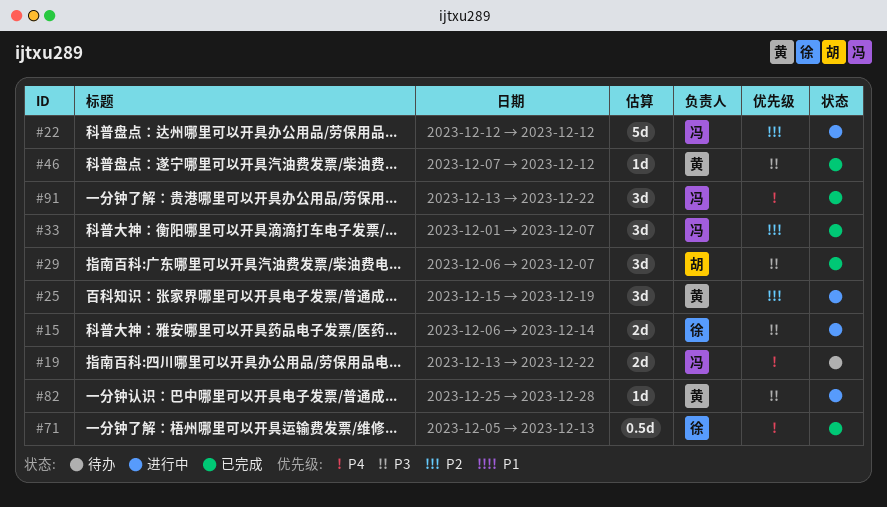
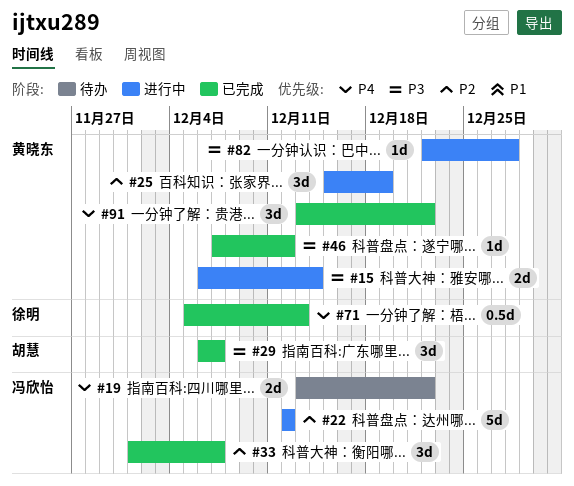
#15, owner: 徐明 -> 黄晓东
#82, start: Dec 25 -> Dec 22
#91, owner: 冯欣怡 -> 黄晓东

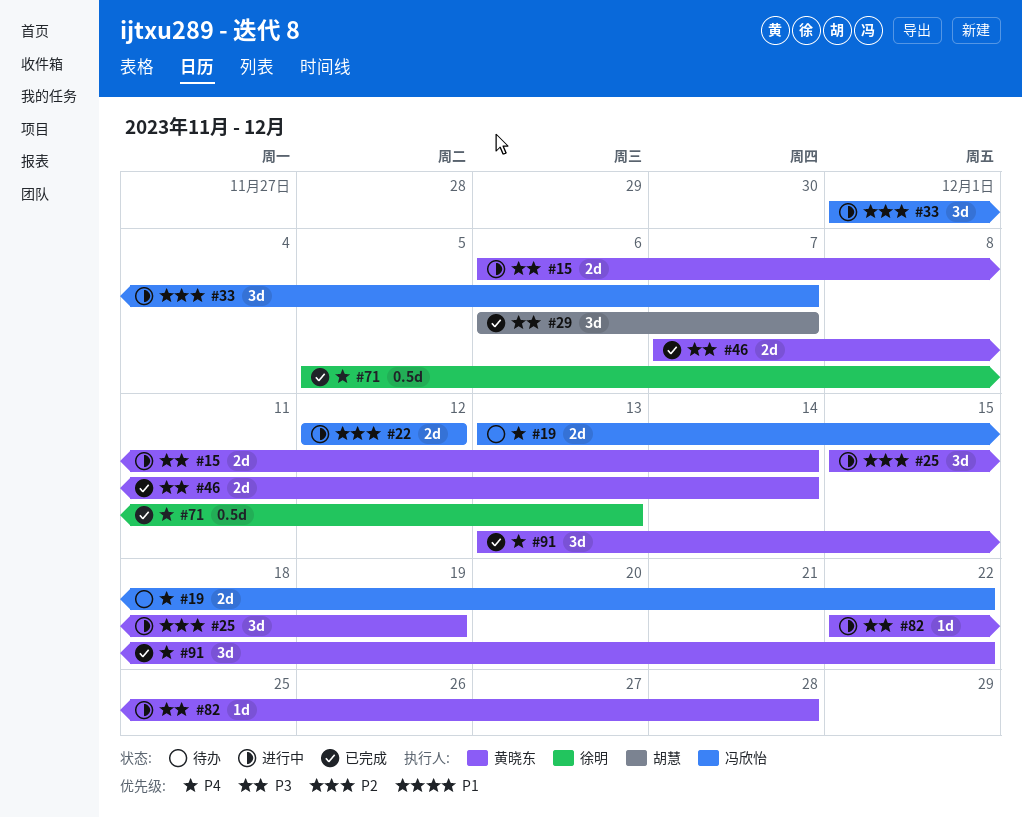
#22, estimate: 5d -> 2d
#33, status: 已完成 -> 进行中
#46, estimate: 1d -> 2d
#46, due: Dec 12 -> Dec 14

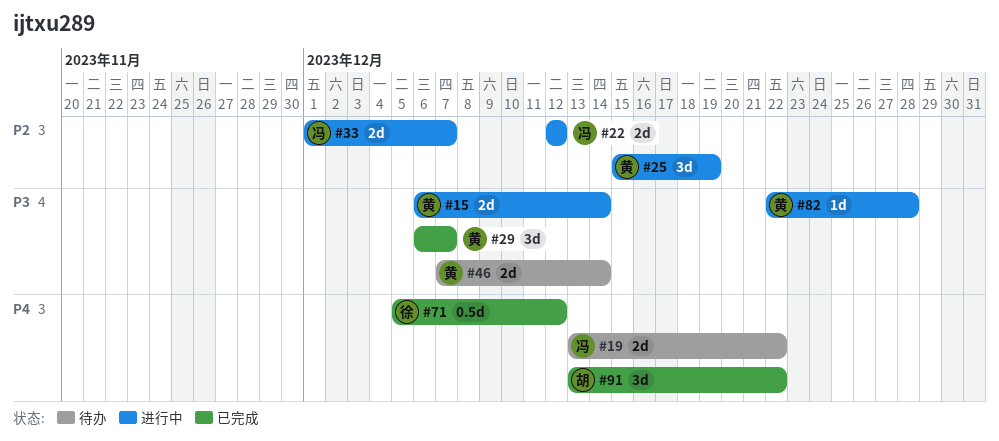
#29, owner: 胡慧 -> 黄晓东
#33, estimate: 3d -> 2d
#46, status: 已完成 -> 待办
#71, due: Dec 13 -> Dec 12
#91, owner: 黄晓东 -> 胡慧

